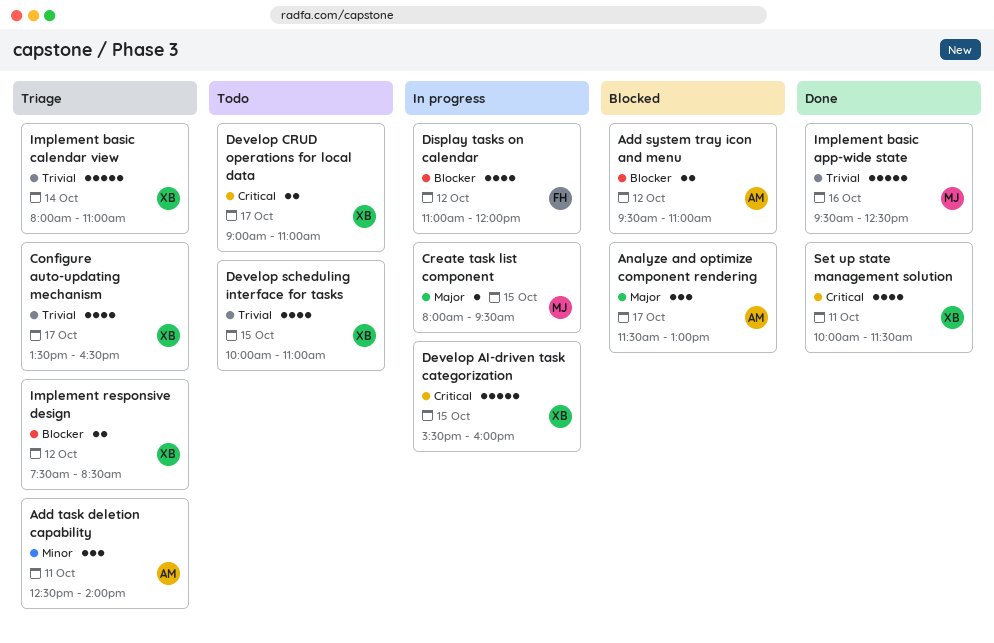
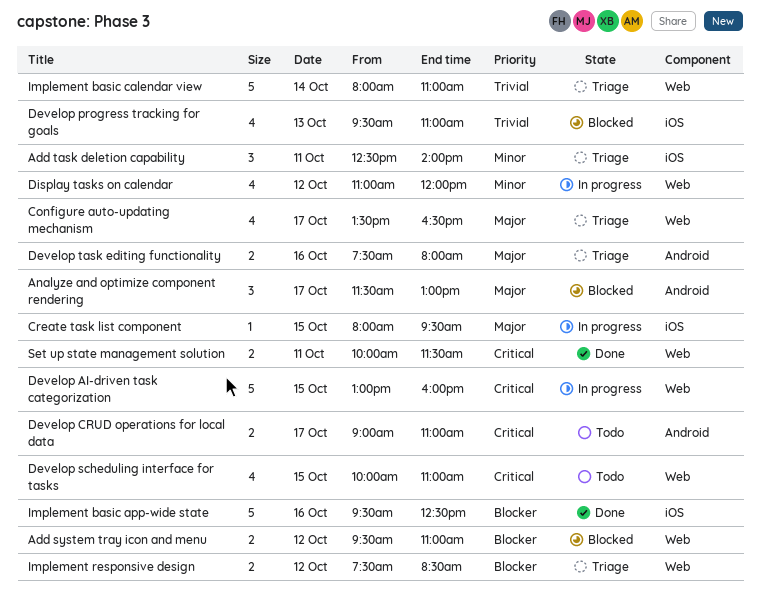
Configure auto-updating mechanism, priority: Trivial -> Major
Develop AI-driven task categorization, begins: 15:30 -> 13:00
Develop progress tracking for goals: none -> present
Develop scheduling interface for tasks, priority: Trivial -> Critical
Develop task editing functionality: none -> present
Display tasks on calendar, priority: Blocker -> Minor
Implement basic app-wide state, priority: Trivial -> Blocker
Set up state management solution, estimate: 4 -> 2

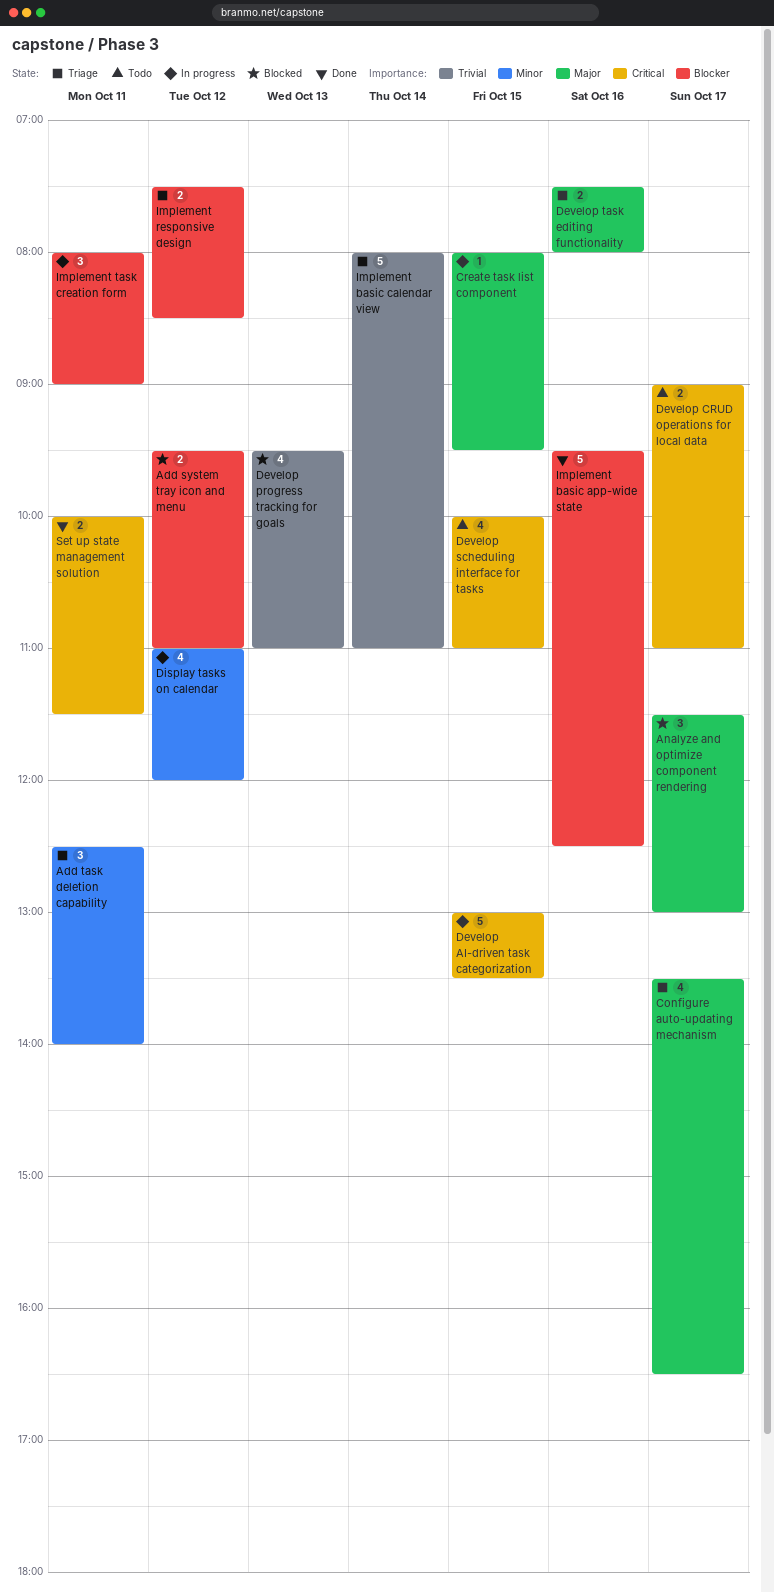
Develop AI-driven task categorization, ends: 16:00 -> 13:30
Implement task creation form: none -> present

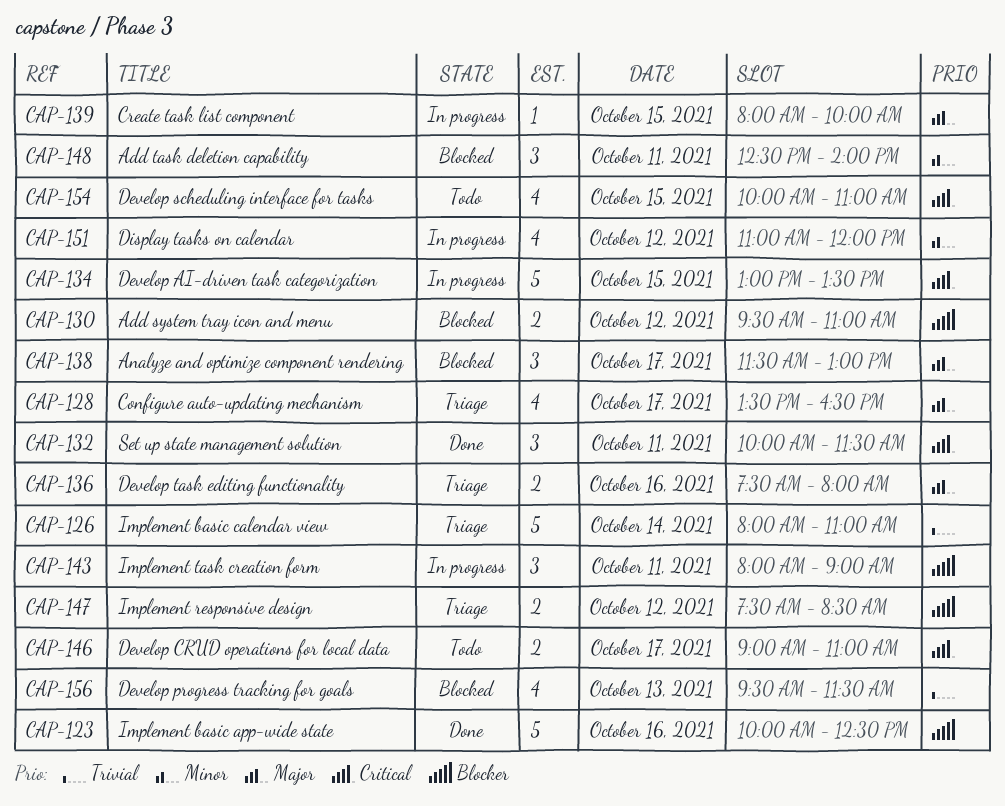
Add task deletion capability, status: Triage -> Blocked
Create task list component, ends: 09:30 -> 10:00
Develop progress tracking for goals, ends: 11:00 -> 11:30
Implement basic app-wide state, begins: 09:30 -> 10:00
Set up state management solution, estimate: 2 -> 3

